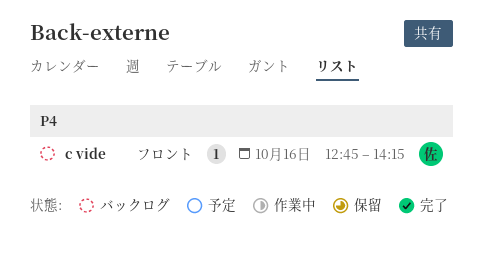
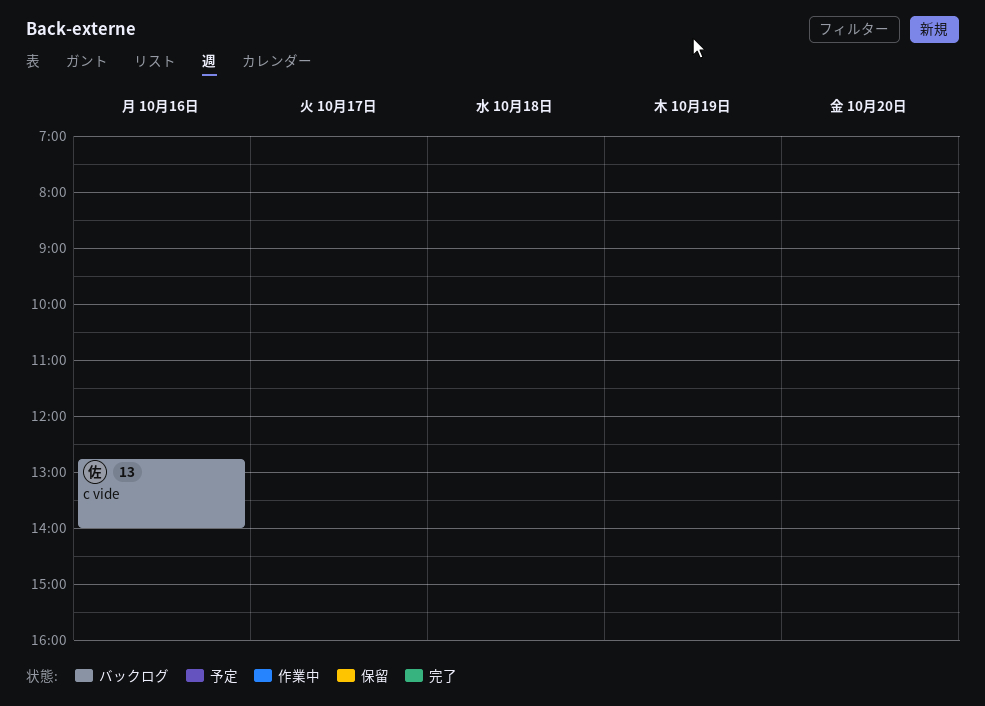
c vide, estimate: 1 -> 13
c vide, ends: 14:15 -> 14:00

